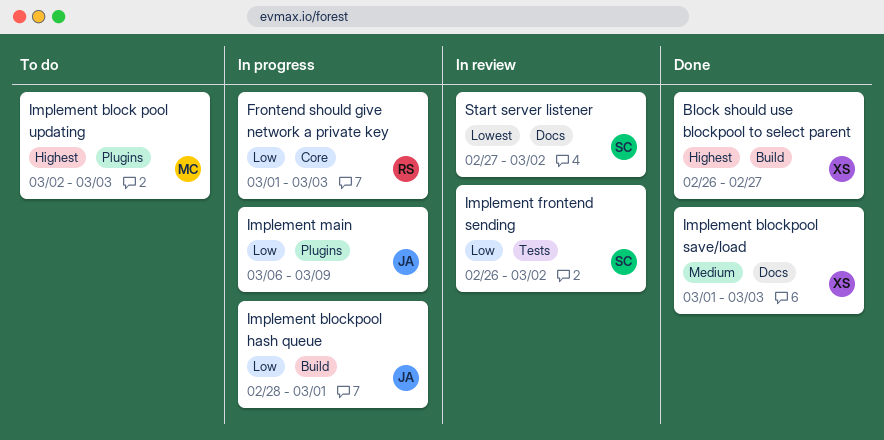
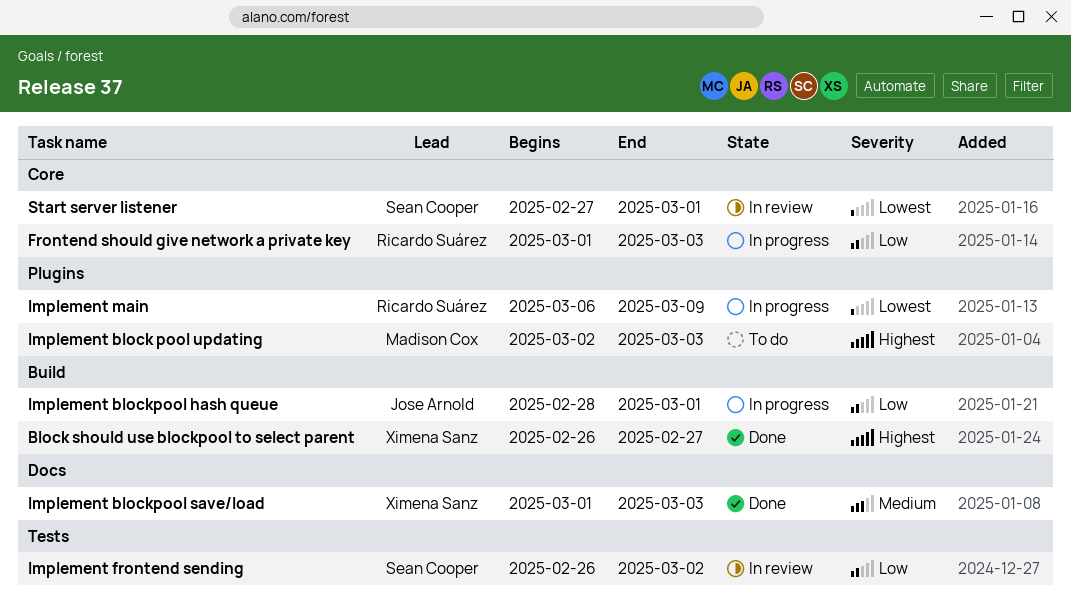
Implement main, owner: Jose Arnold -> Ricardo Suárez
Implement main, priority: Low -> Lowest
Start server listener, label: Docs -> Core
Start server listener, due: Mar 2 -> Mar 1

